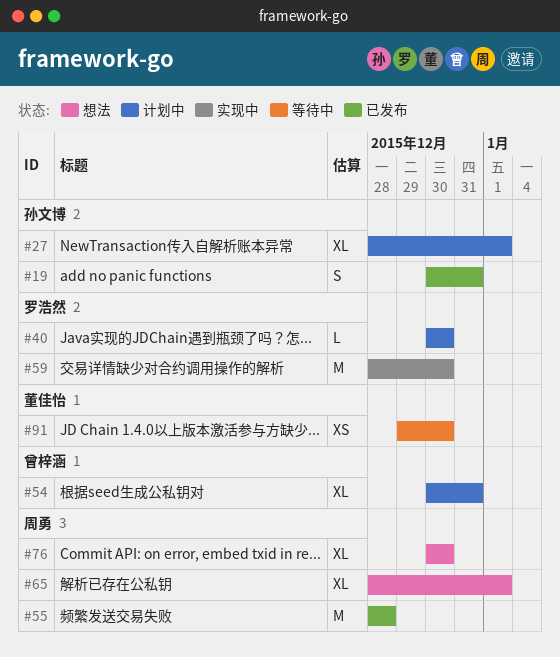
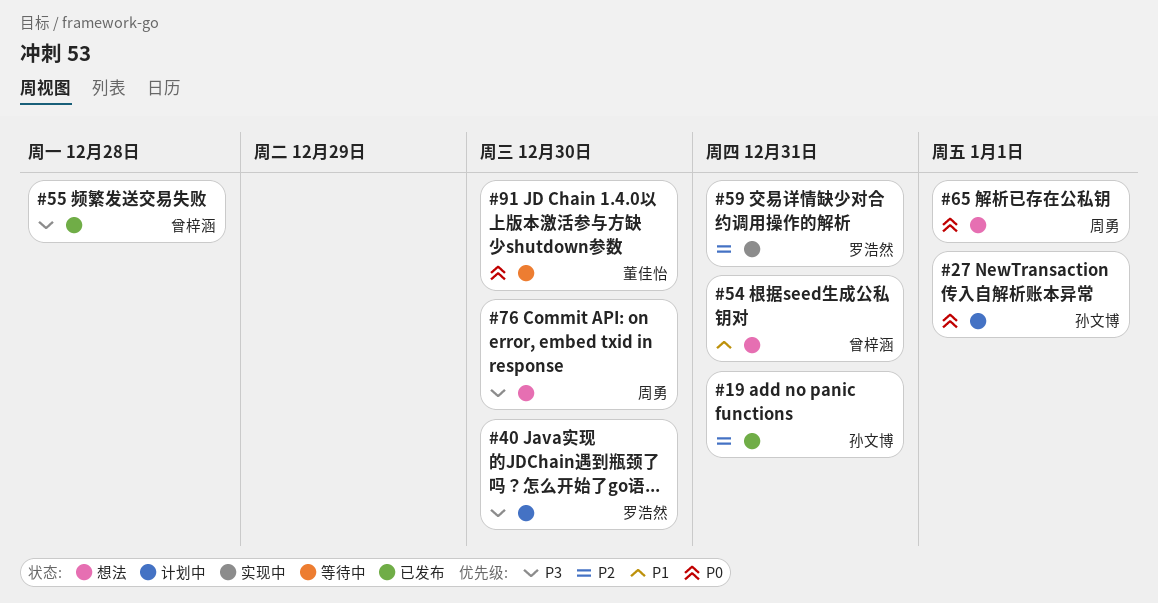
#54, status: 计划中 -> 想法
#55, owner: 周勇 -> 曾梓涵
#59, due: Dec 30 -> Dec 31

